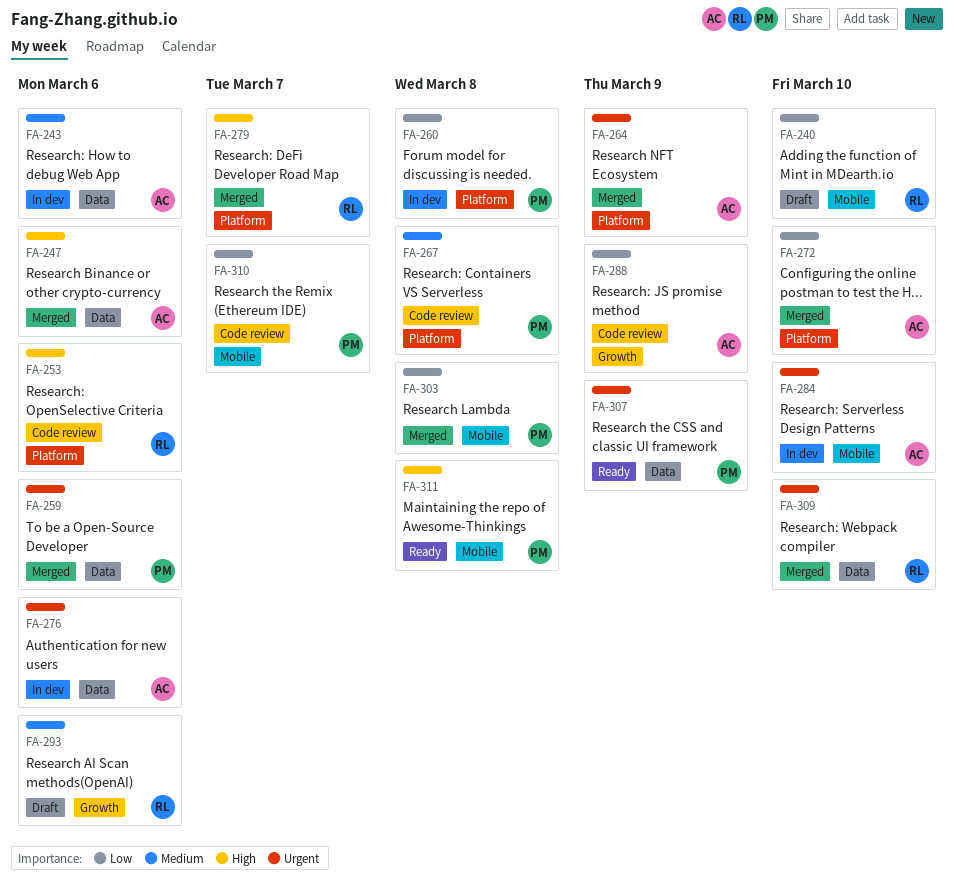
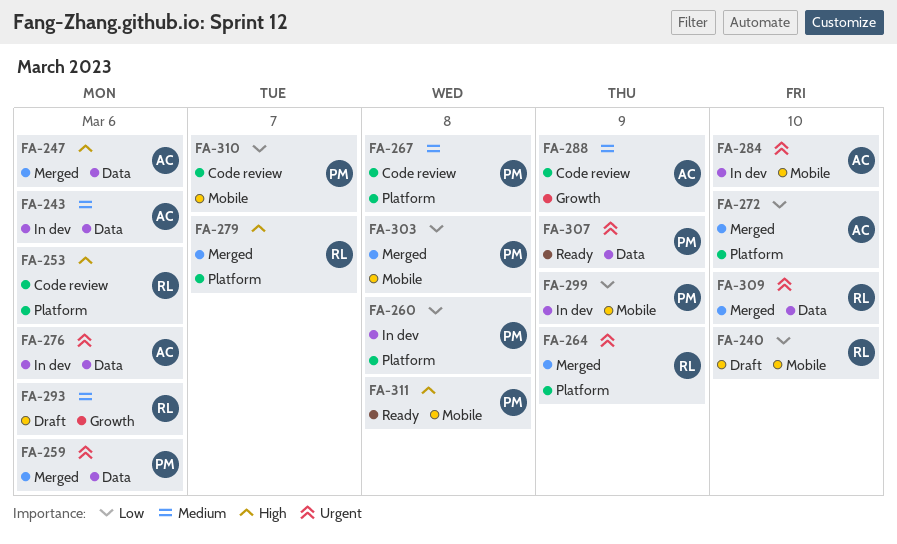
FA-264, owner: AC -> RL
FA-288, priority: Low -> Medium
FA-299: none -> present

